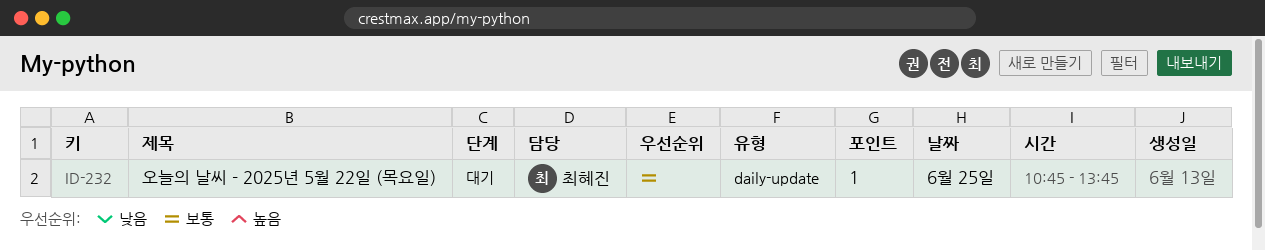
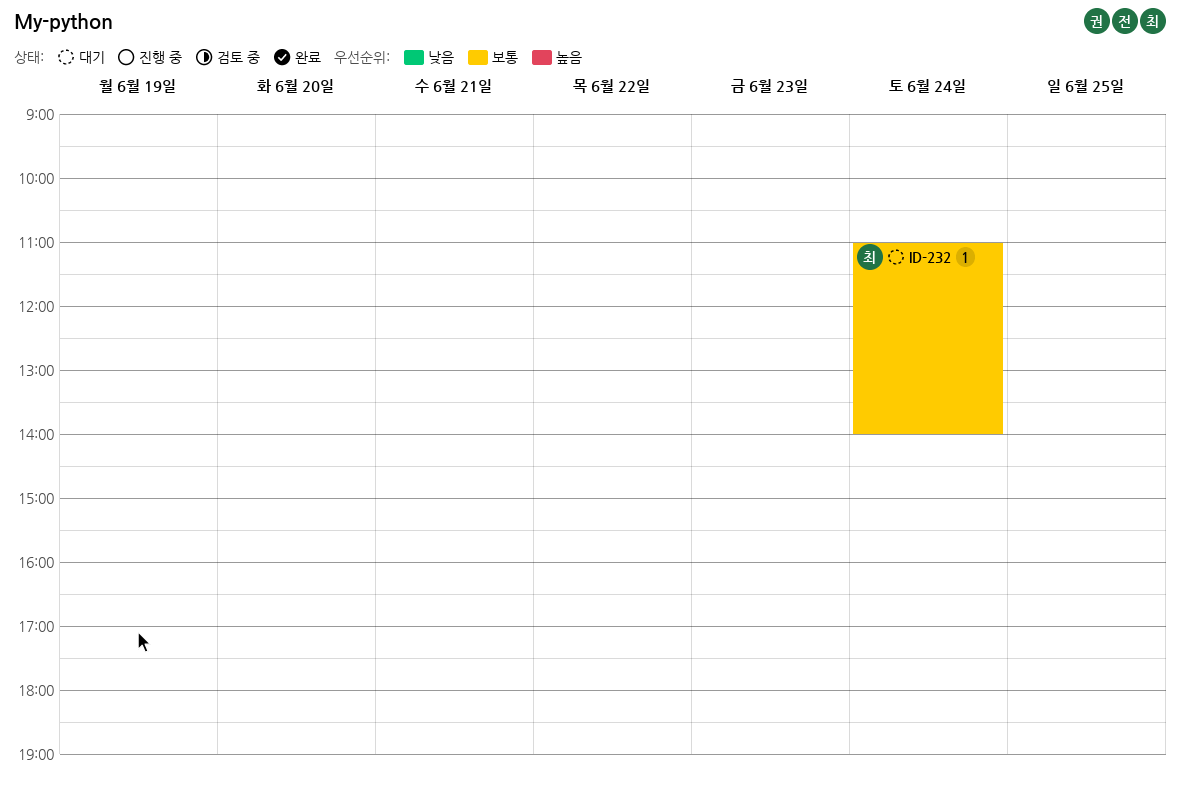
ID-232, day: Jun 25 -> Jun 24
ID-232, begins: 10:45 -> 11:00
ID-232, ends: 13:45 -> 14:00

